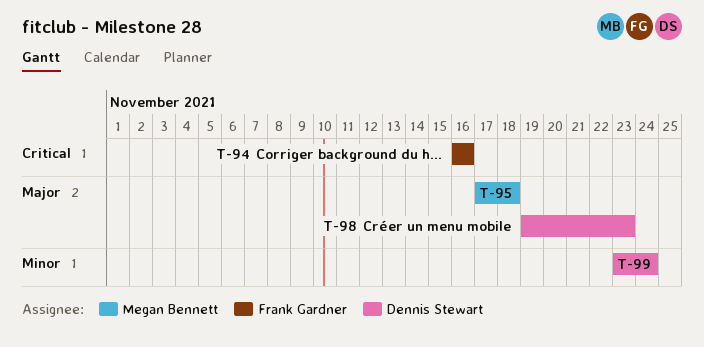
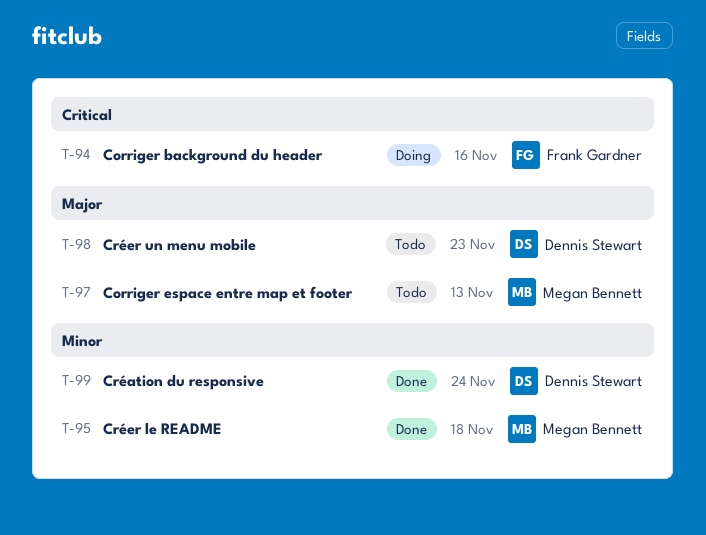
T-95, priority: Major -> Minor
T-97: none -> present

